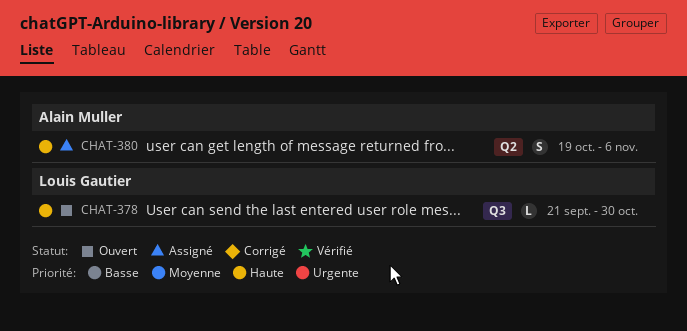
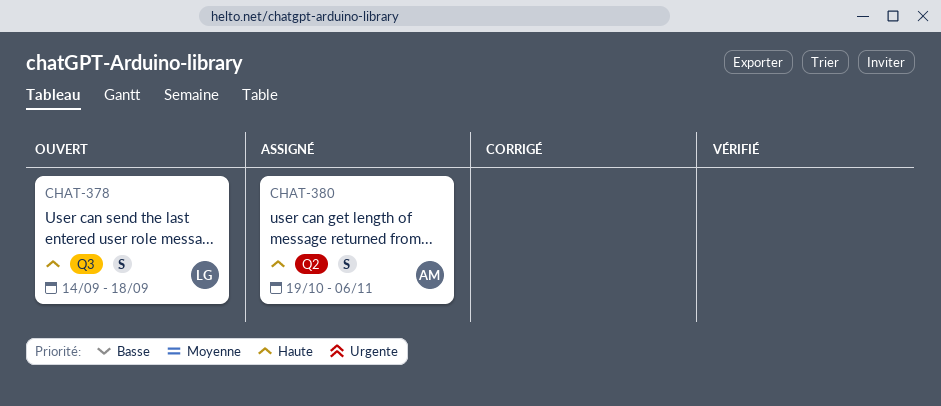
CHAT-378, estimate: L -> S
CHAT-378, start: Sep 21 -> Sep 14
CHAT-378, due: Oct 30 -> Sep 18

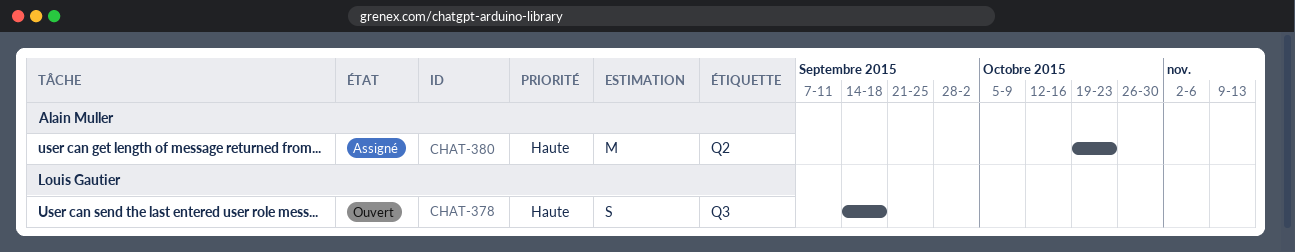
CHAT-380, estimate: S -> M
CHAT-380, due: Nov 6 -> Oct 23

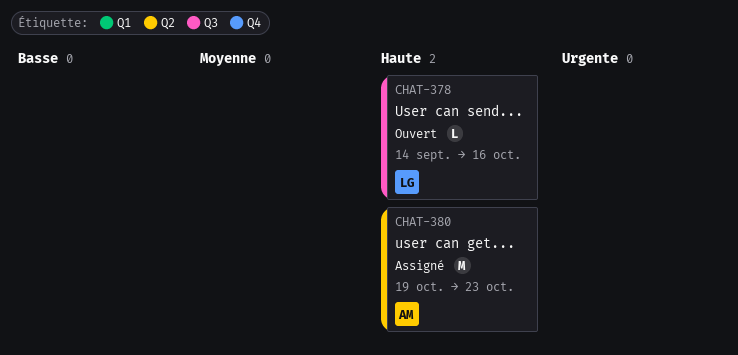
CHAT-378, estimate: S -> L
CHAT-378, due: Sep 18 -> Oct 16

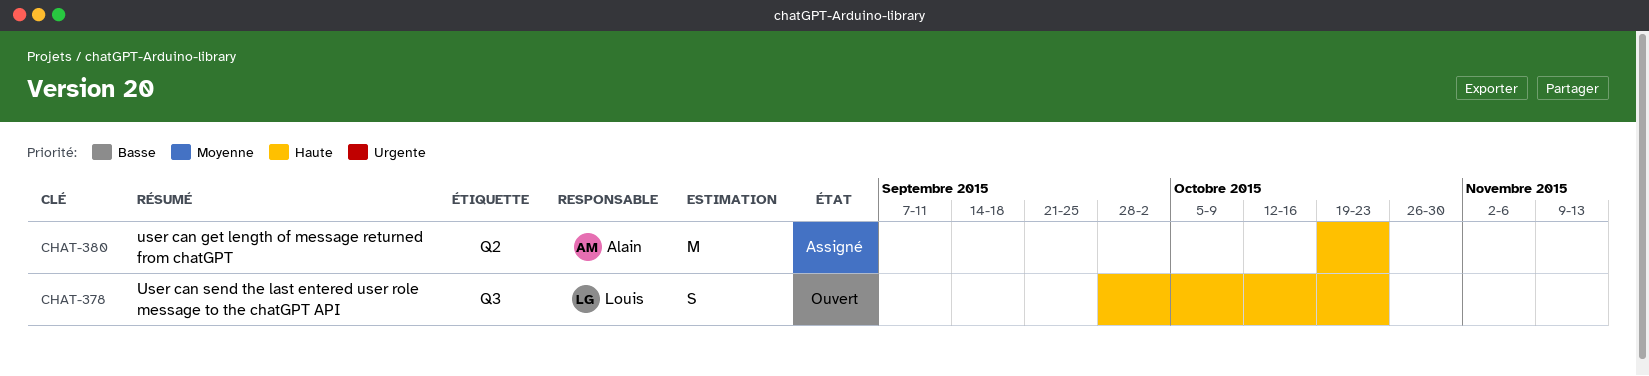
CHAT-378, estimate: L -> S
CHAT-378, start: Sep 14 -> Sep 28
CHAT-378, due: Oct 16 -> Oct 23

